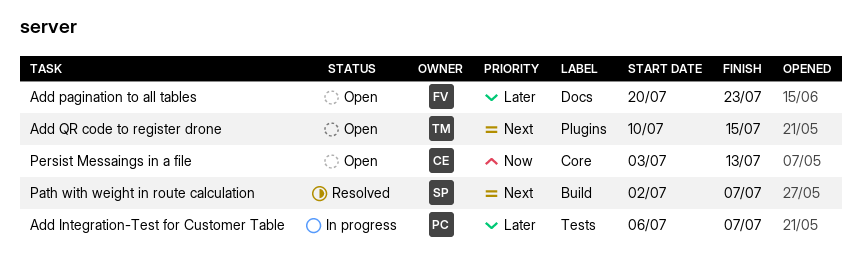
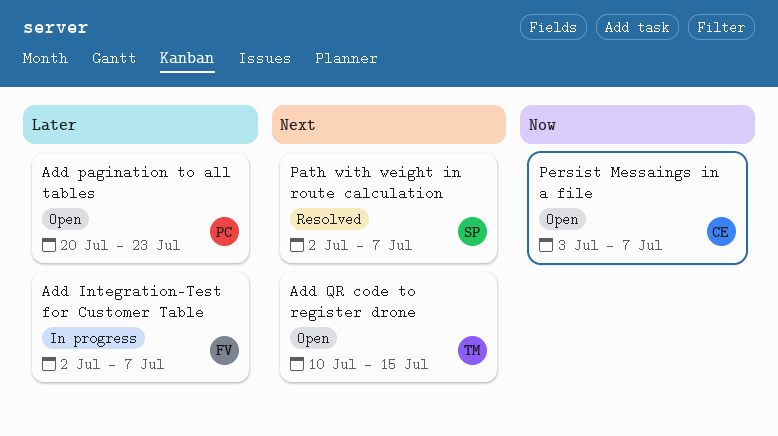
Add Integration-Test for Customer Table, owner: PC -> FV
Add Integration-Test for Customer Table, start: Jul 6 -> Jul 2
Add pagination to all tables, owner: FV -> PC
Persist Messaings in a file, due: Jul 13 -> Jul 7

